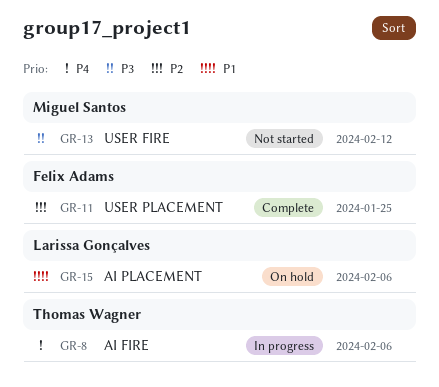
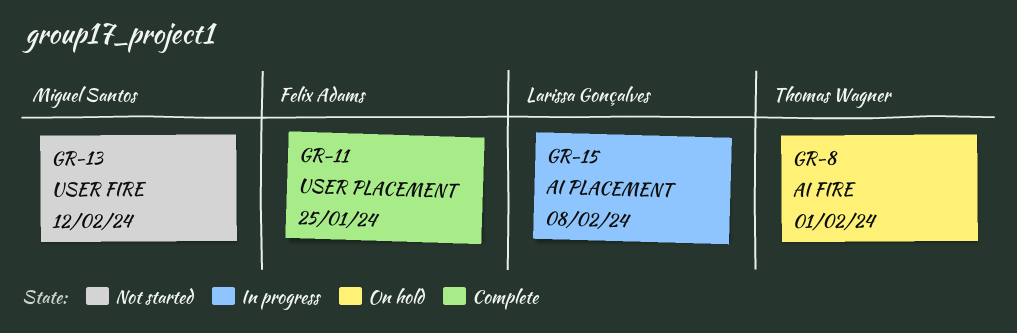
GR-8, status: In progress -> On hold
GR-8, due: Feb 6 -> Feb 1
GR-15, status: On hold -> In progress
GR-15, due: Feb 6 -> Feb 8

